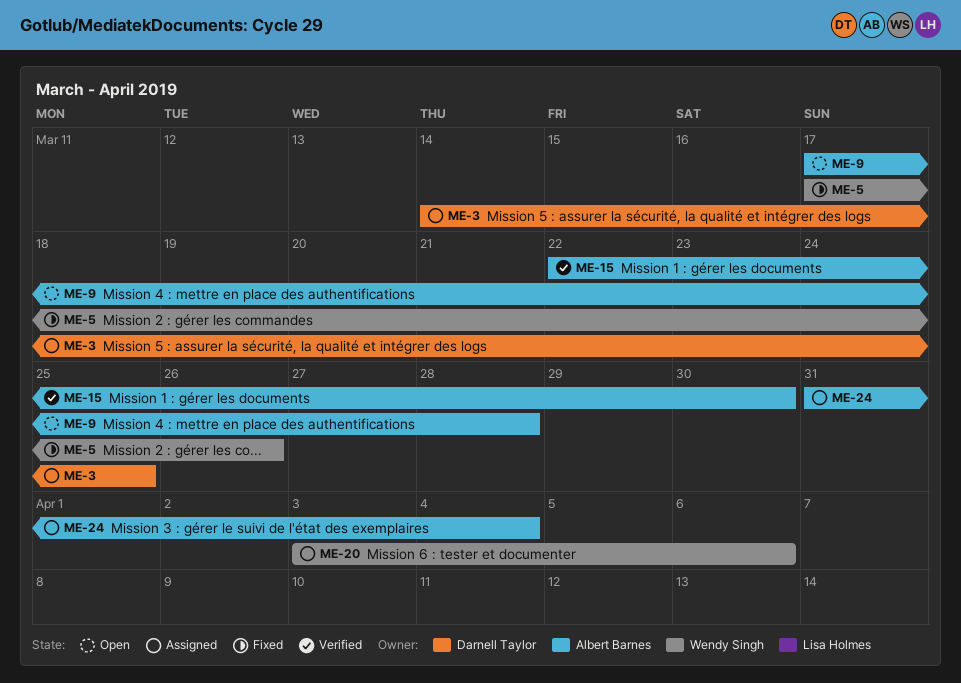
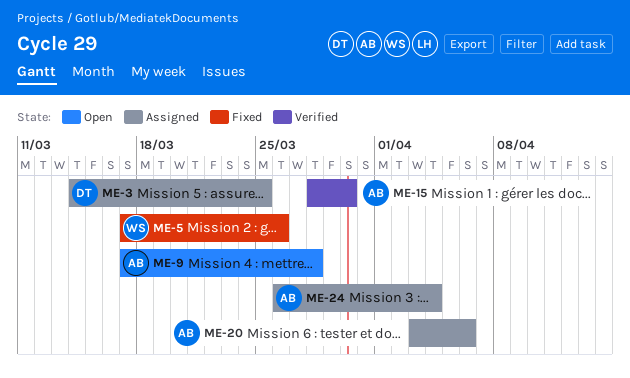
ME-15, start: Mar 22 -> Mar 28
ME-20, owner: Wendy Singh -> Albert Barnes
ME-24, start: Mar 31 -> Mar 26

